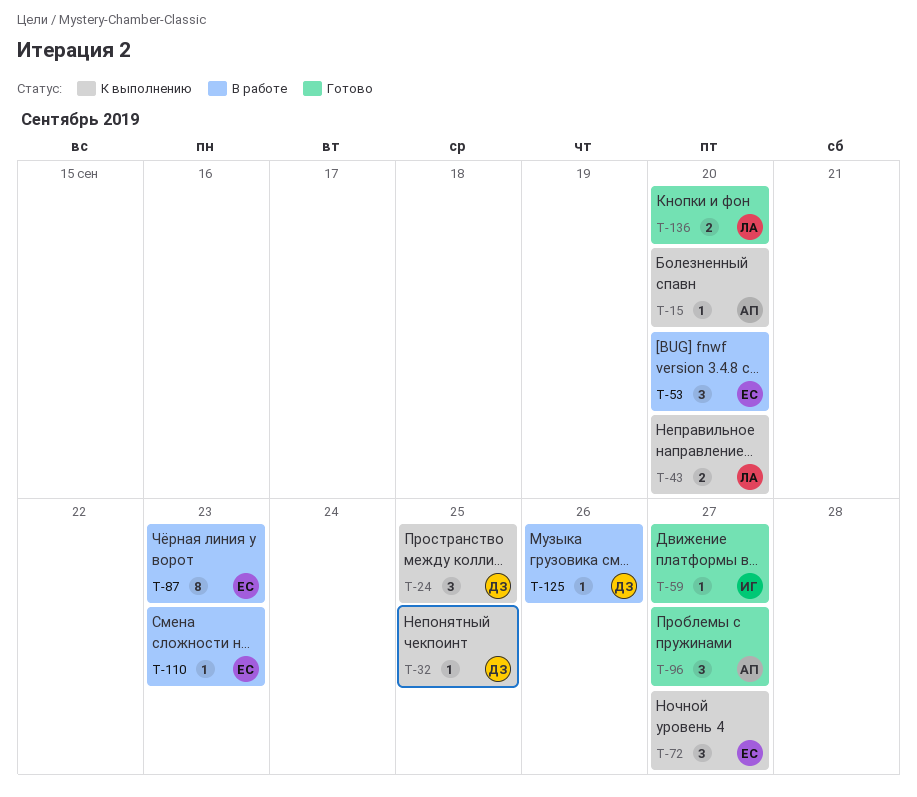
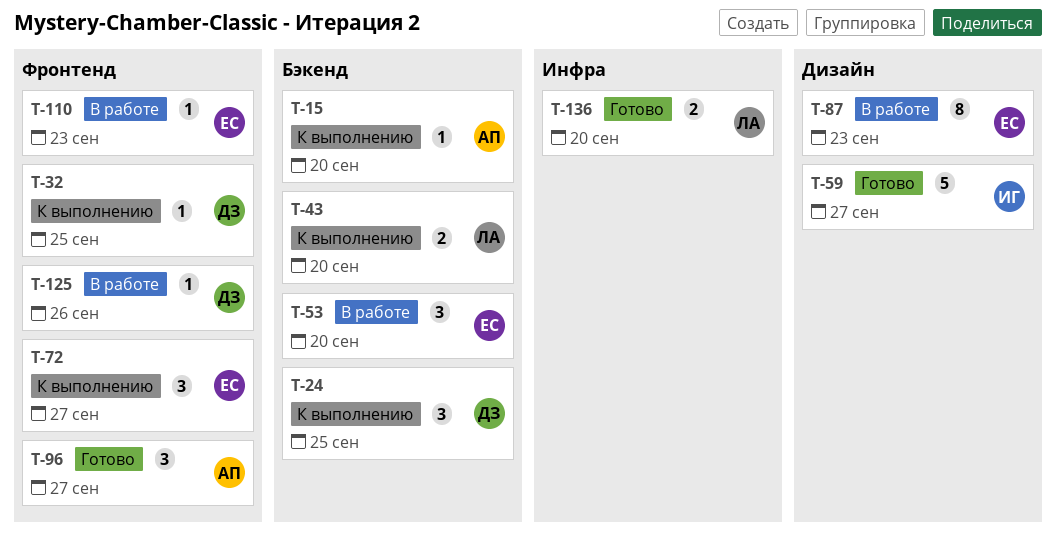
T-59, estimate: 1 -> 5

